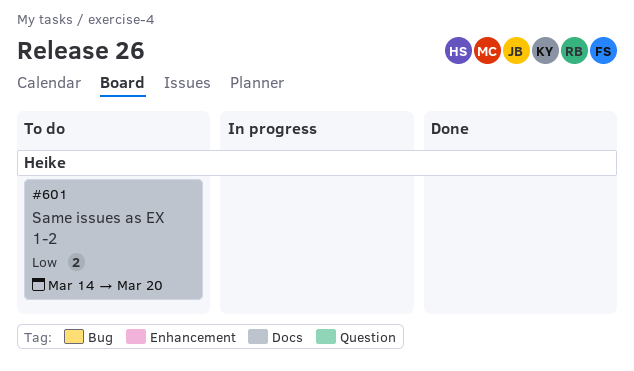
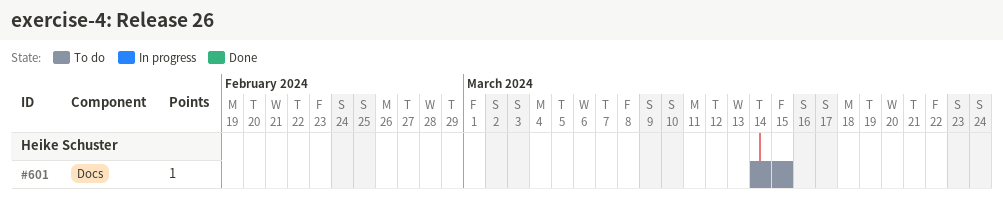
#601, estimate: 2 -> 1
#601, due: Mar 20 -> Mar 15

